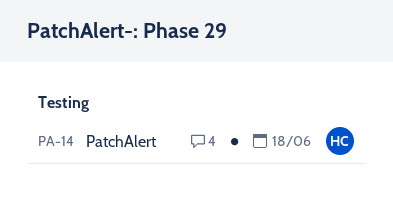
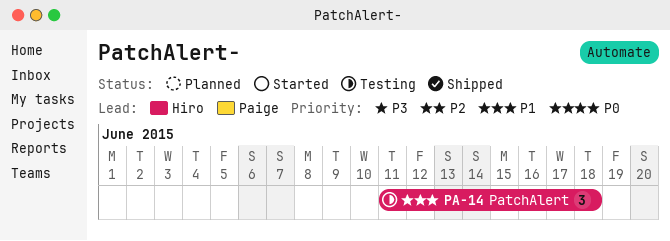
PA-14, estimate: 1 -> 3

